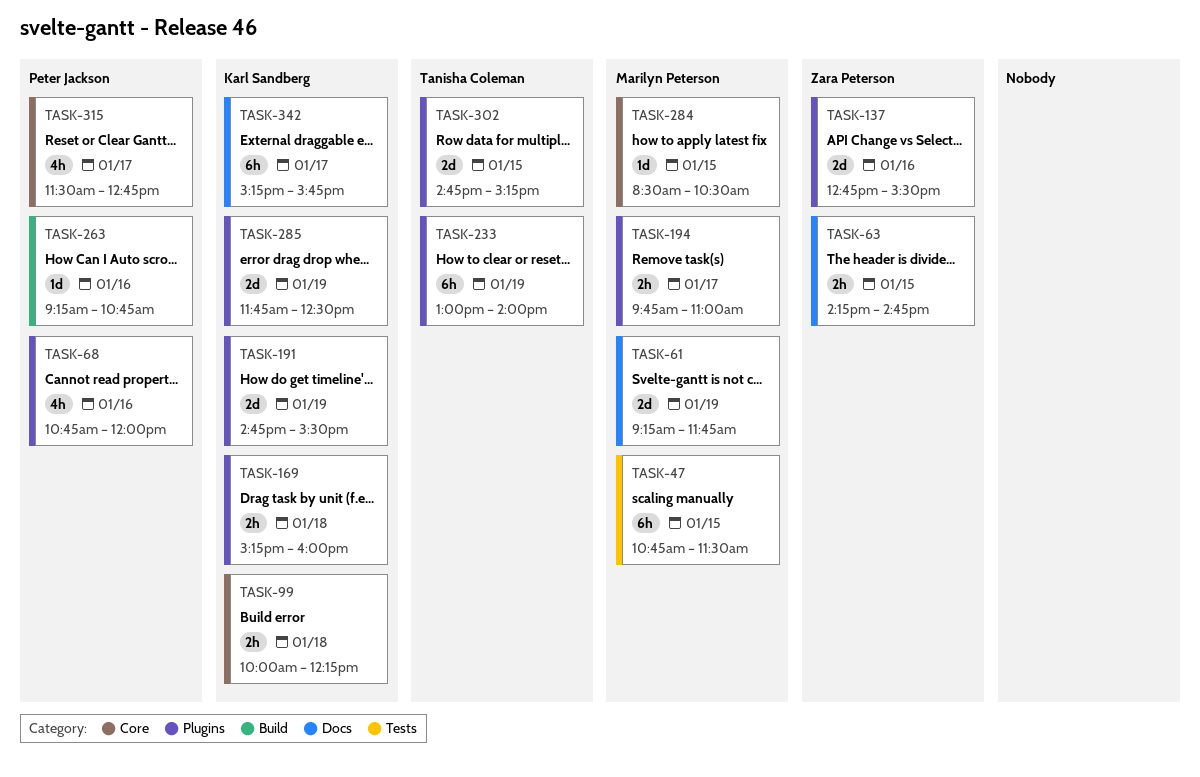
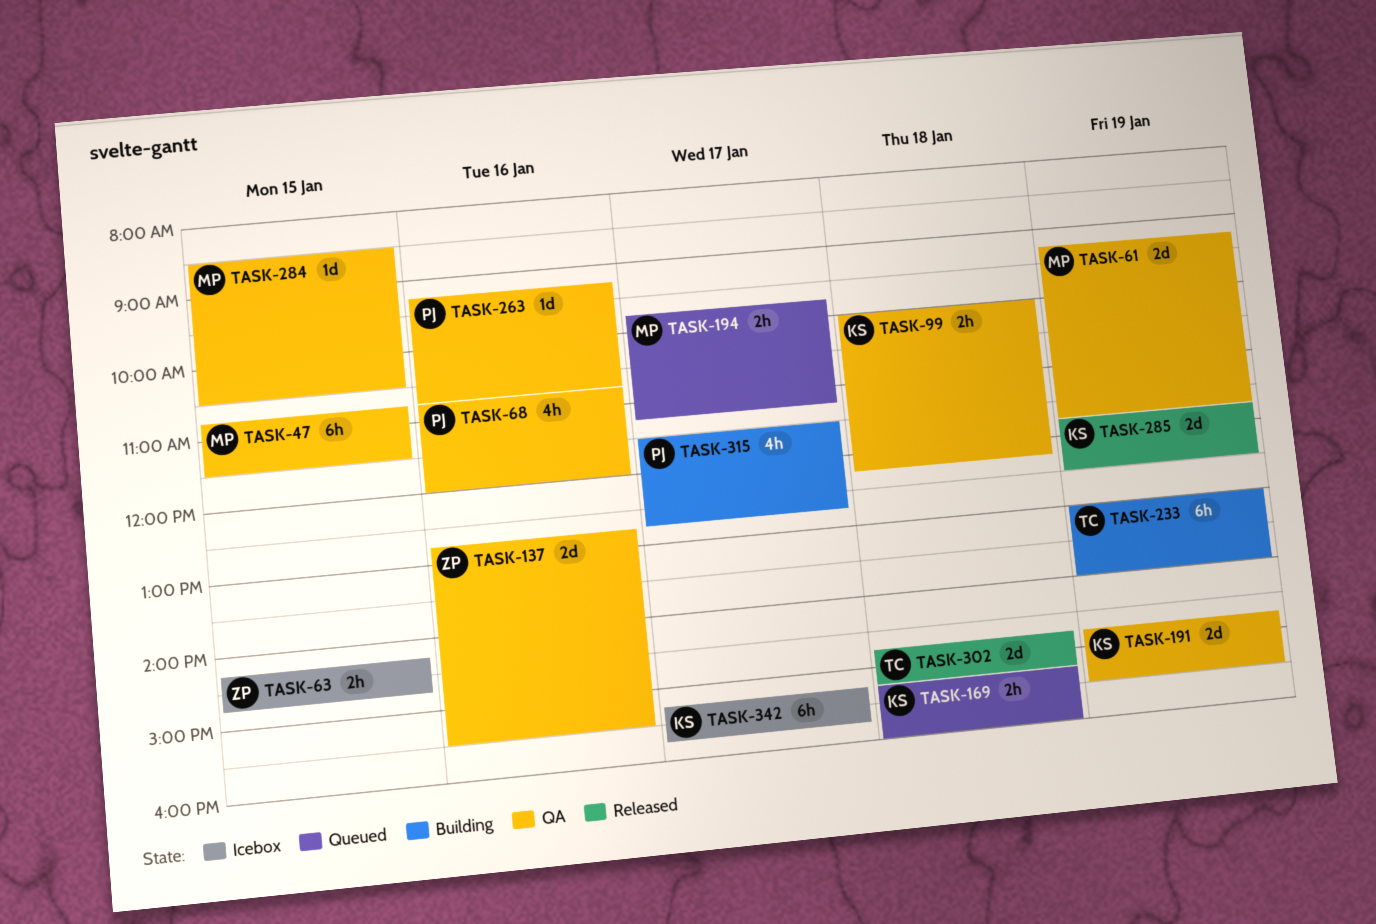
TASK-194, ends: 11:00 -> 11:15
TASK-302, day: Jan 15 -> Jan 18

